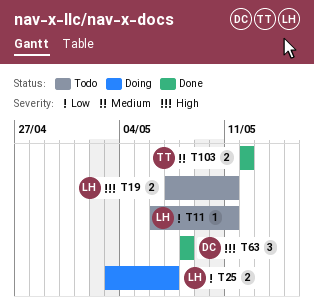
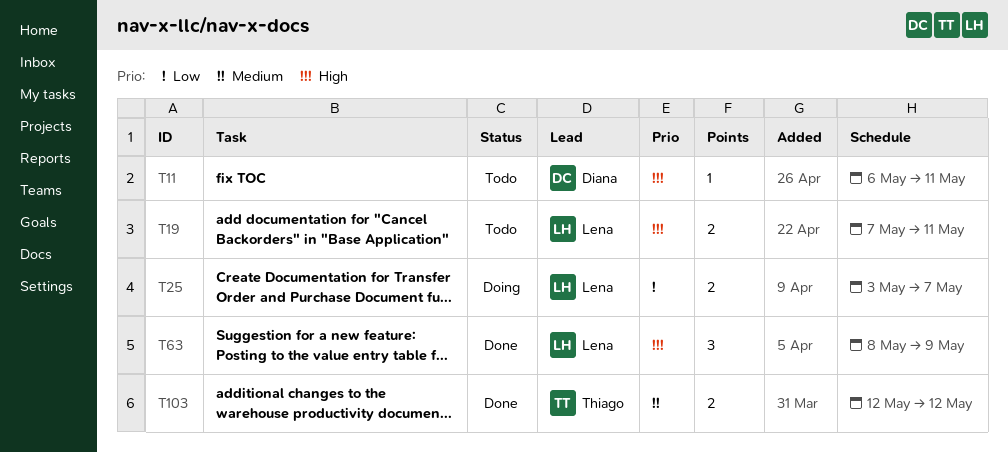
T11, owner: Lena -> Diana
T11, priority: Low -> High
T63, owner: Diana -> Lena
T63, due: May 8 -> May 9

